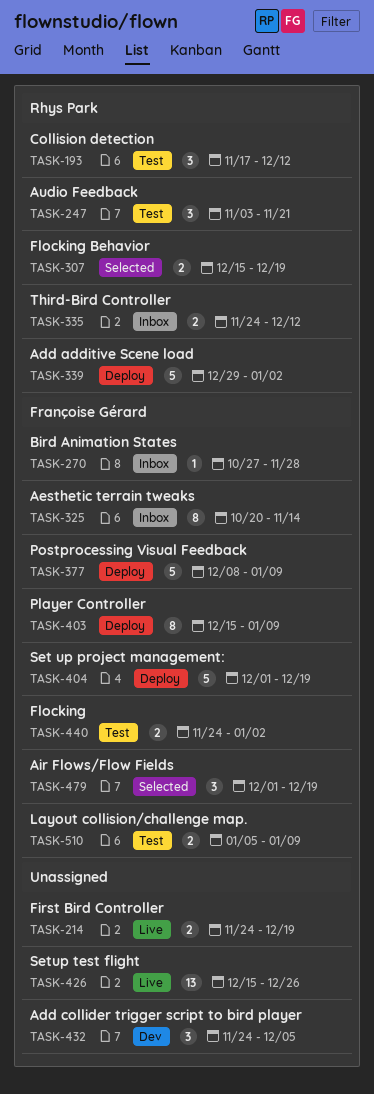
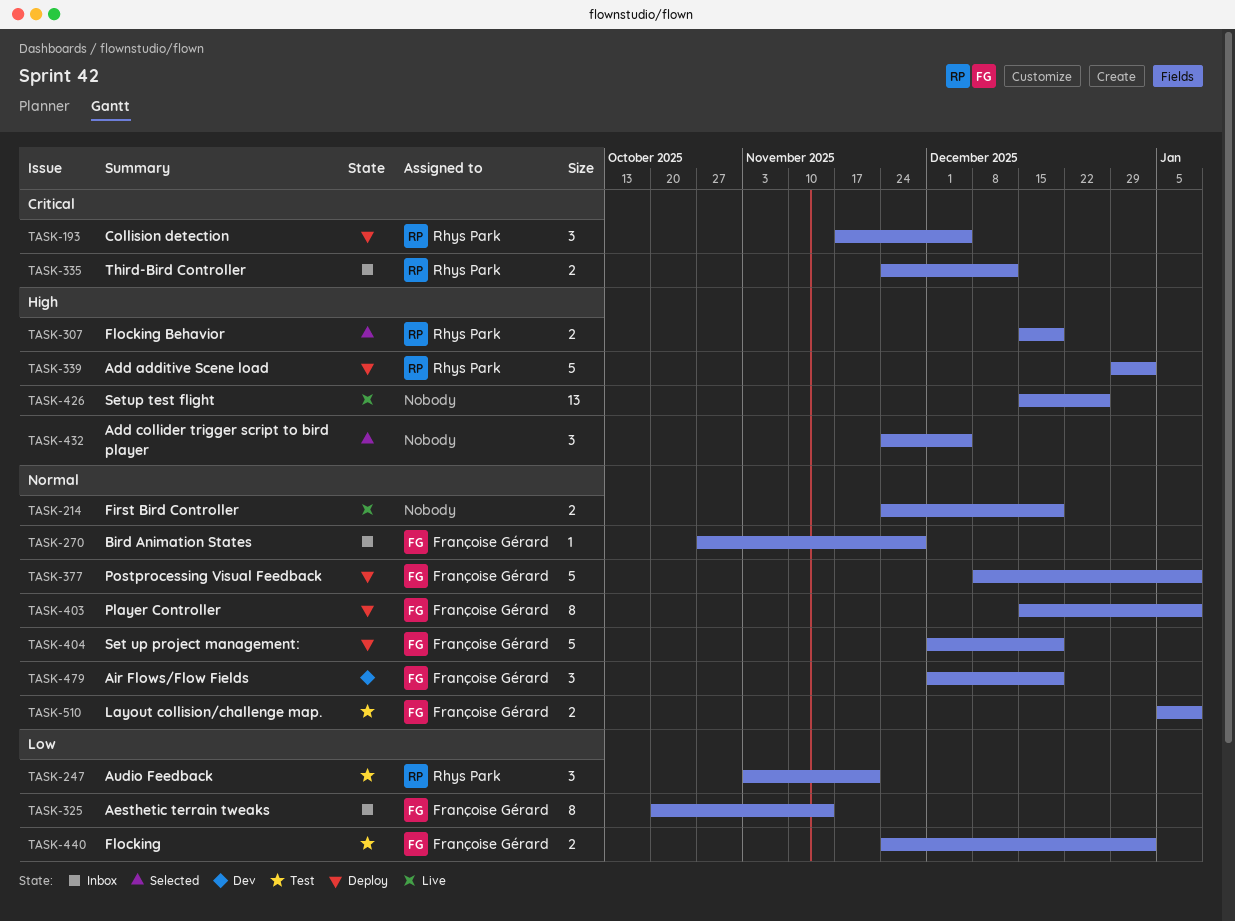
TASK-193, status: Test -> Deploy
TASK-193, due: Dec 12 -> Dec 5
TASK-432, status: Dev -> Selected
TASK-479, status: Selected -> Dev

